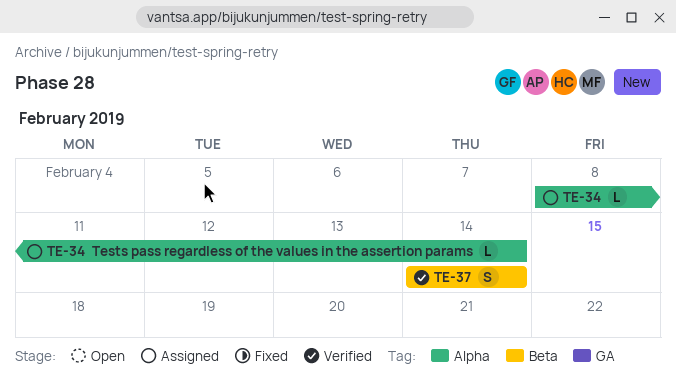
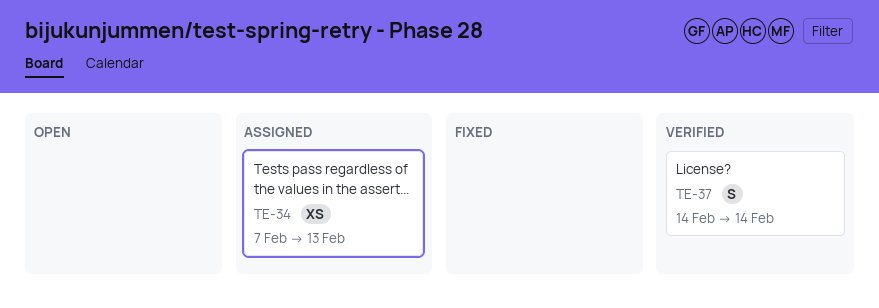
TE-34, estimate: L -> XS
TE-34, start: Feb 8 -> Feb 7
TE-34, due: Feb 14 -> Feb 13

